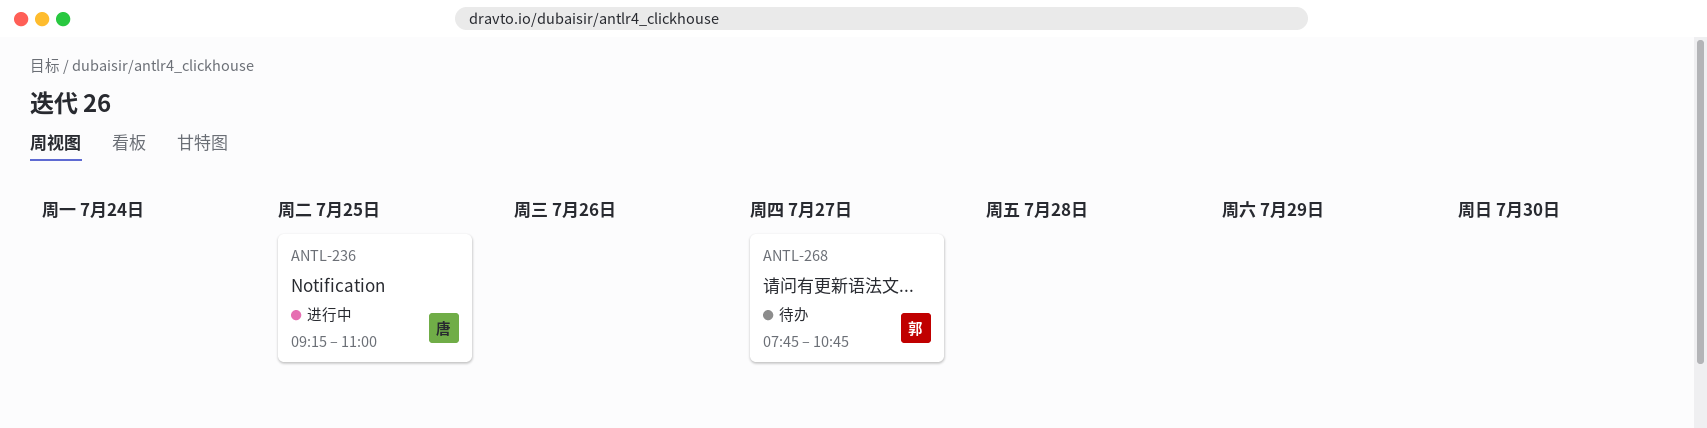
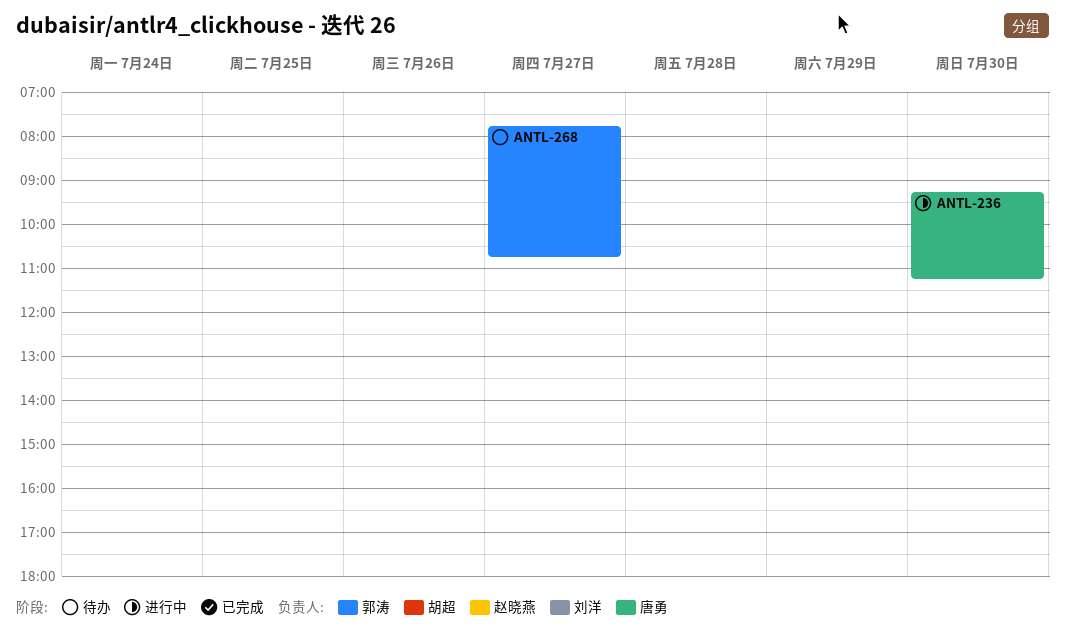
ANTL-236, day: Jul 25 -> Jul 30
ANTL-236, ends: 11:00 -> 11:15

